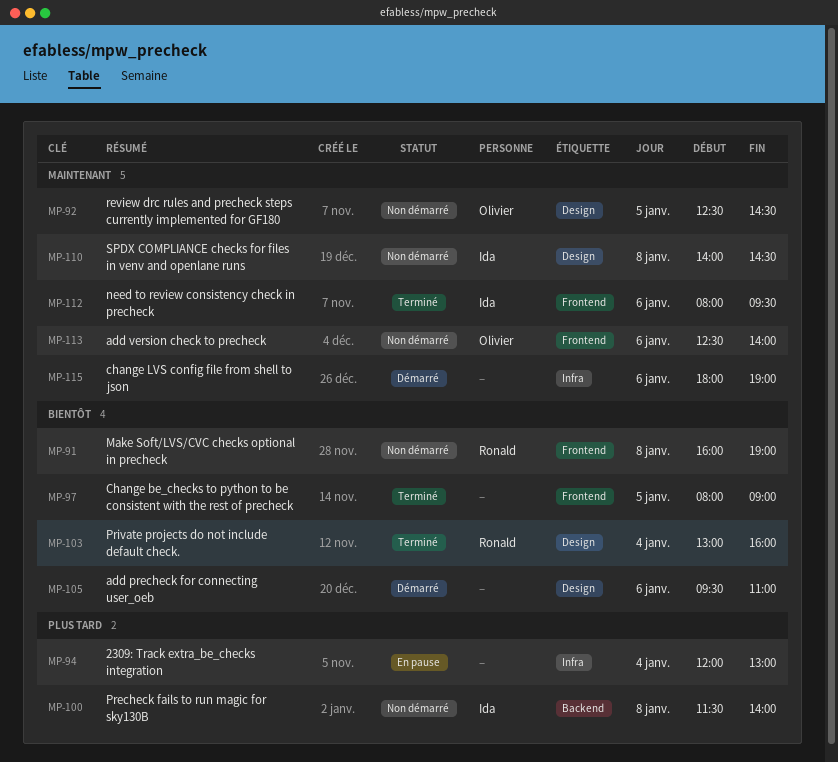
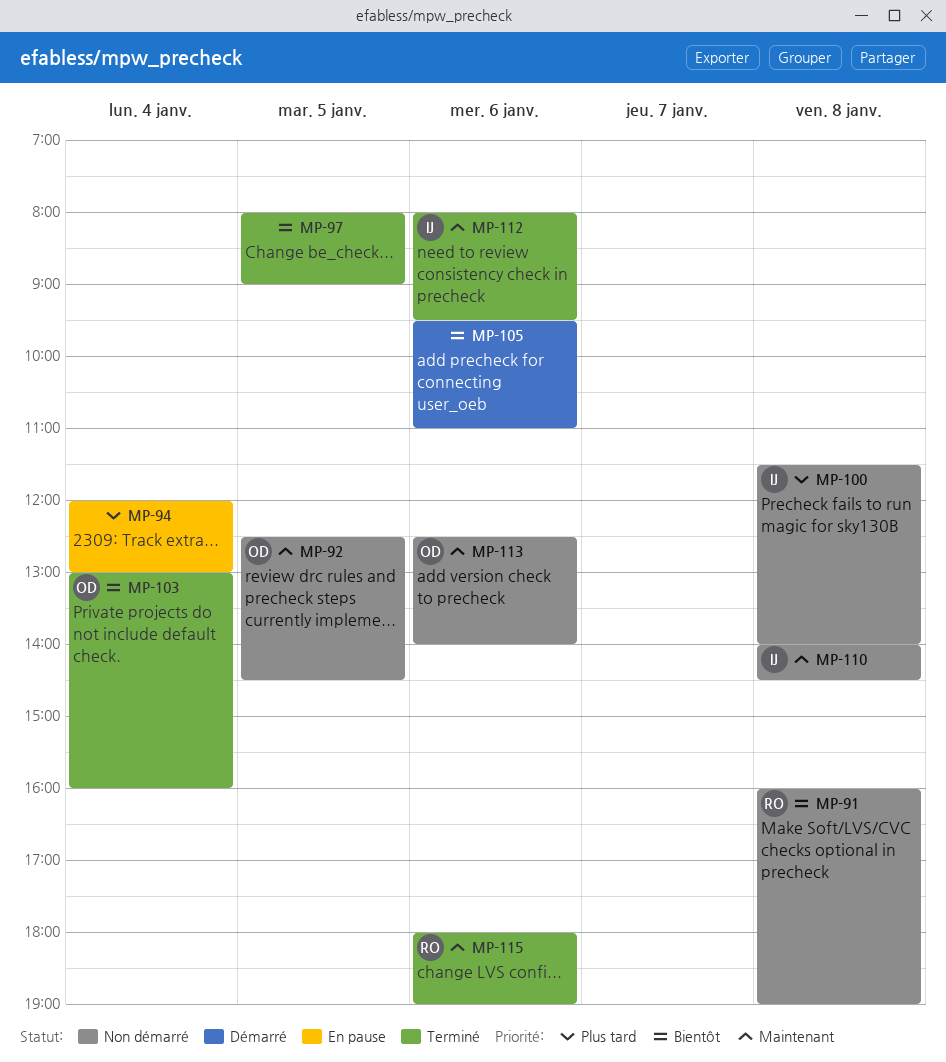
MP-103, owner: Ronald -> Olivier
MP-115, status: Démarré -> Terminé
MP-115, owner: none -> Ronald

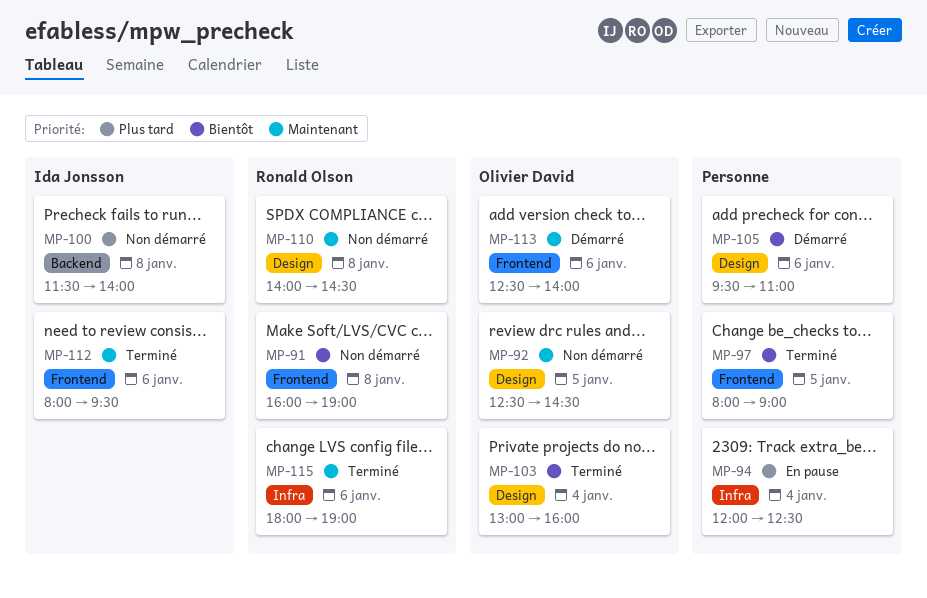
MP-94, ends: 13:00 -> 12:30
MP-110, owner: Ida Jonsson -> Ronald Olson
MP-113, status: Non démarré -> Démarré

